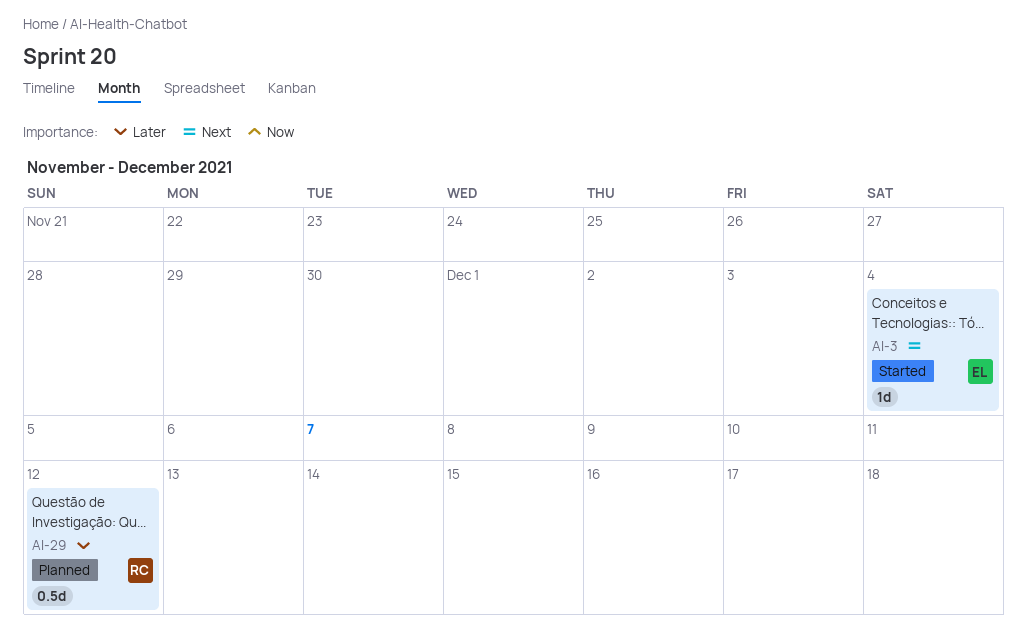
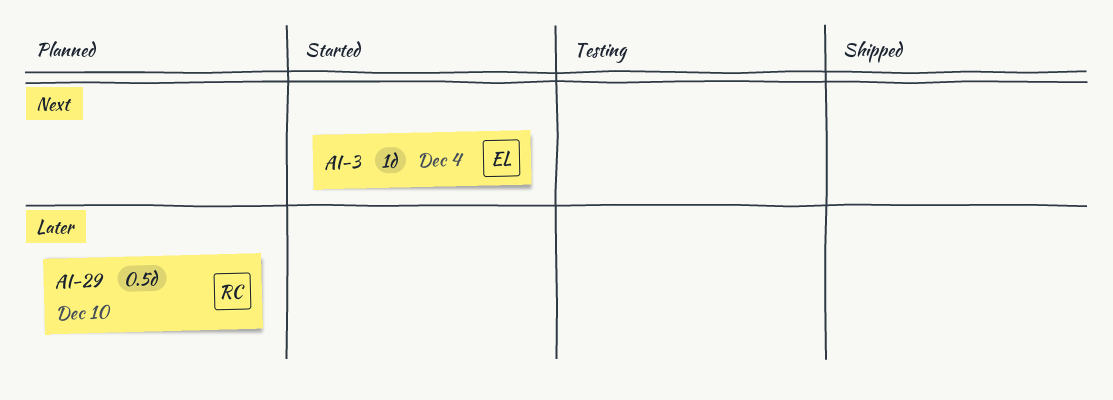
AI-29, due: Dec 12 -> Dec 10

